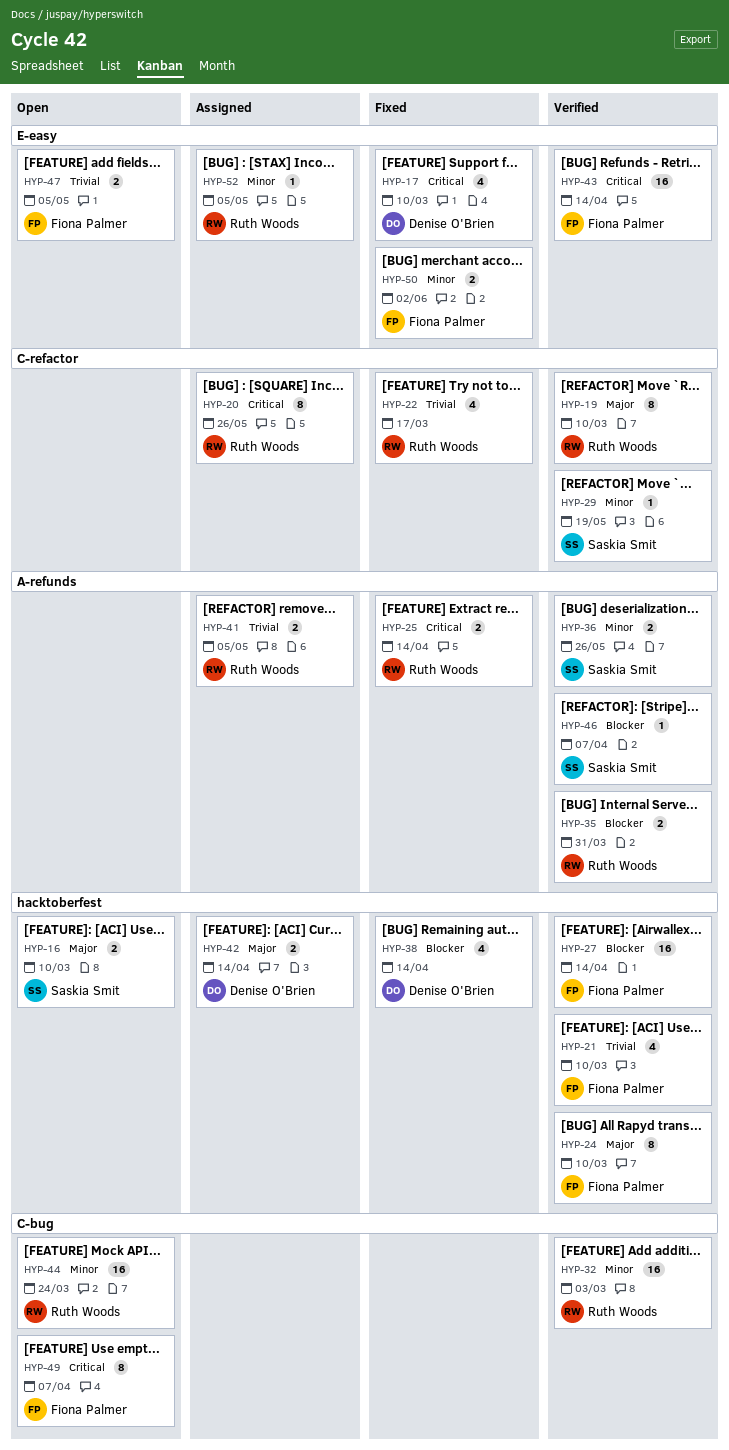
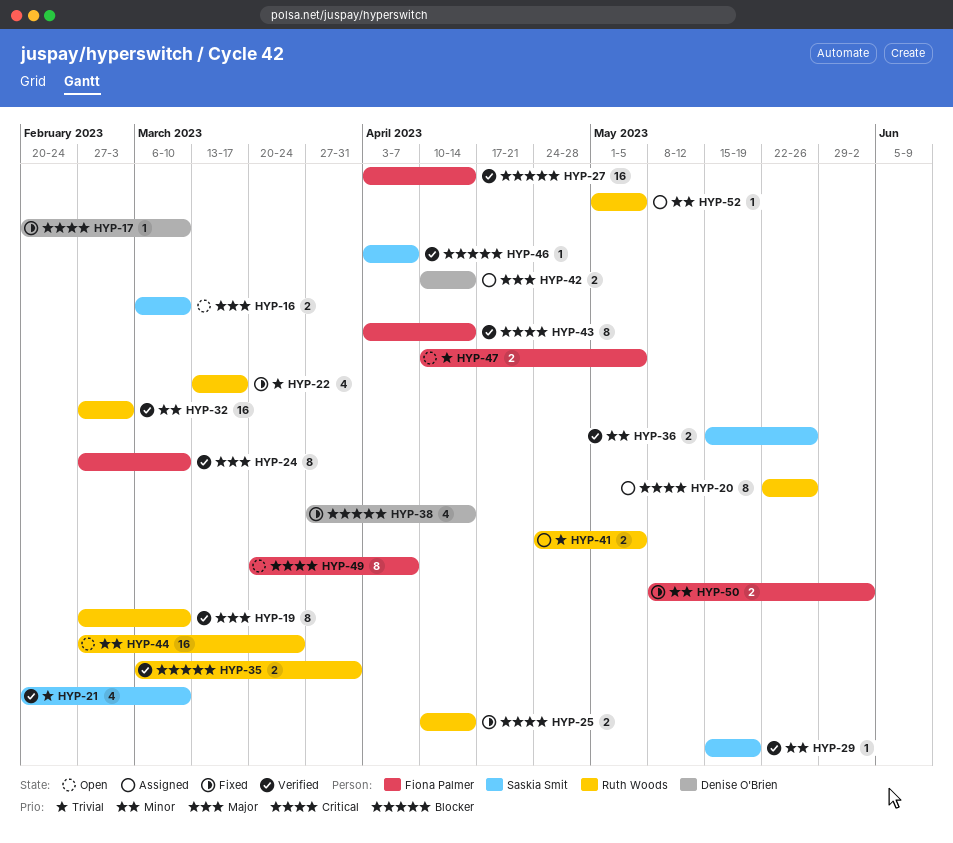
HYP-17, estimate: 4 -> 1
HYP-21, owner: Fiona Palmer -> Saskia Smit
HYP-43, estimate: 16 -> 8

